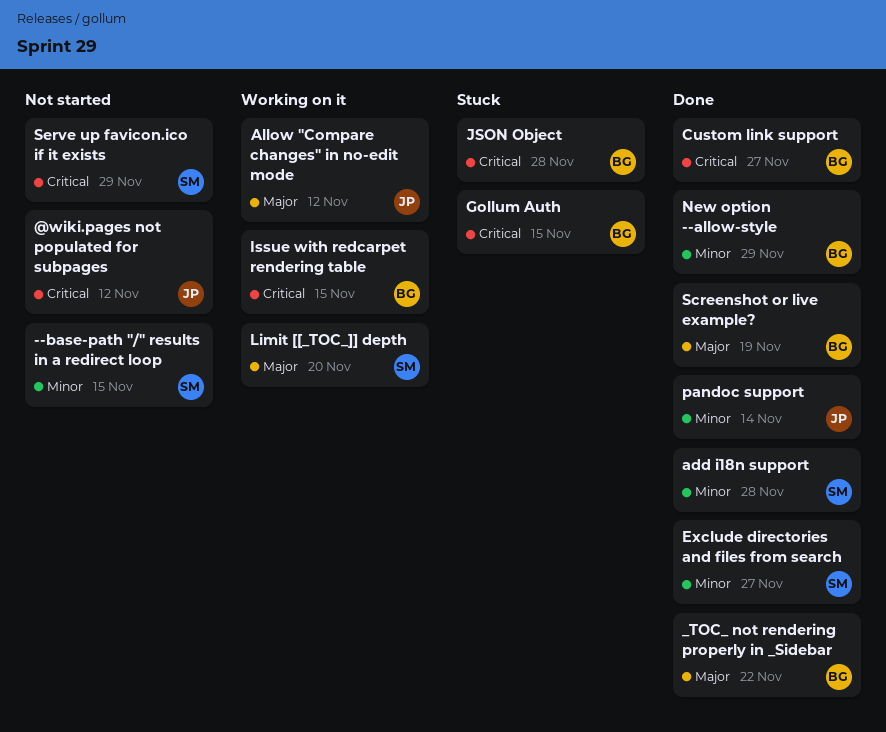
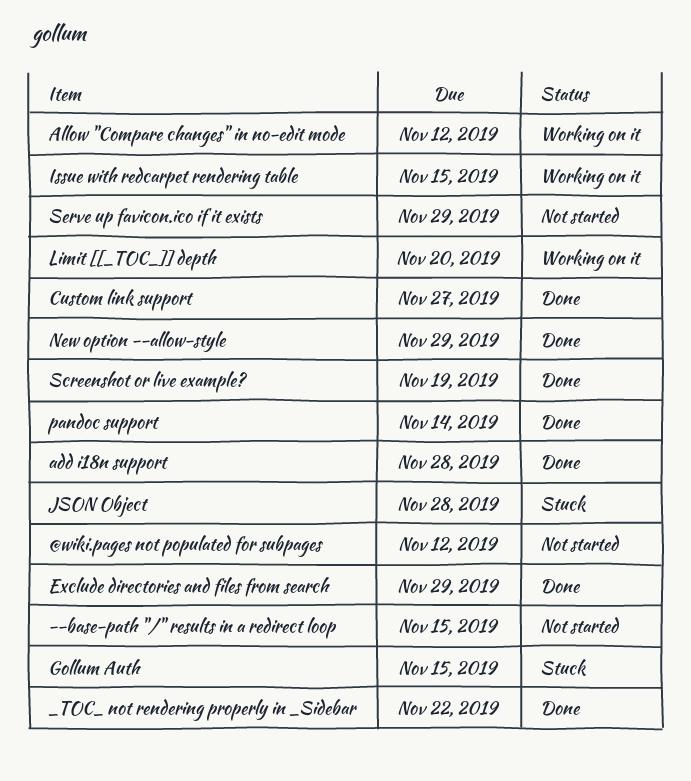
Exclude directories and files from search, due: Nov 27 -> Nov 29

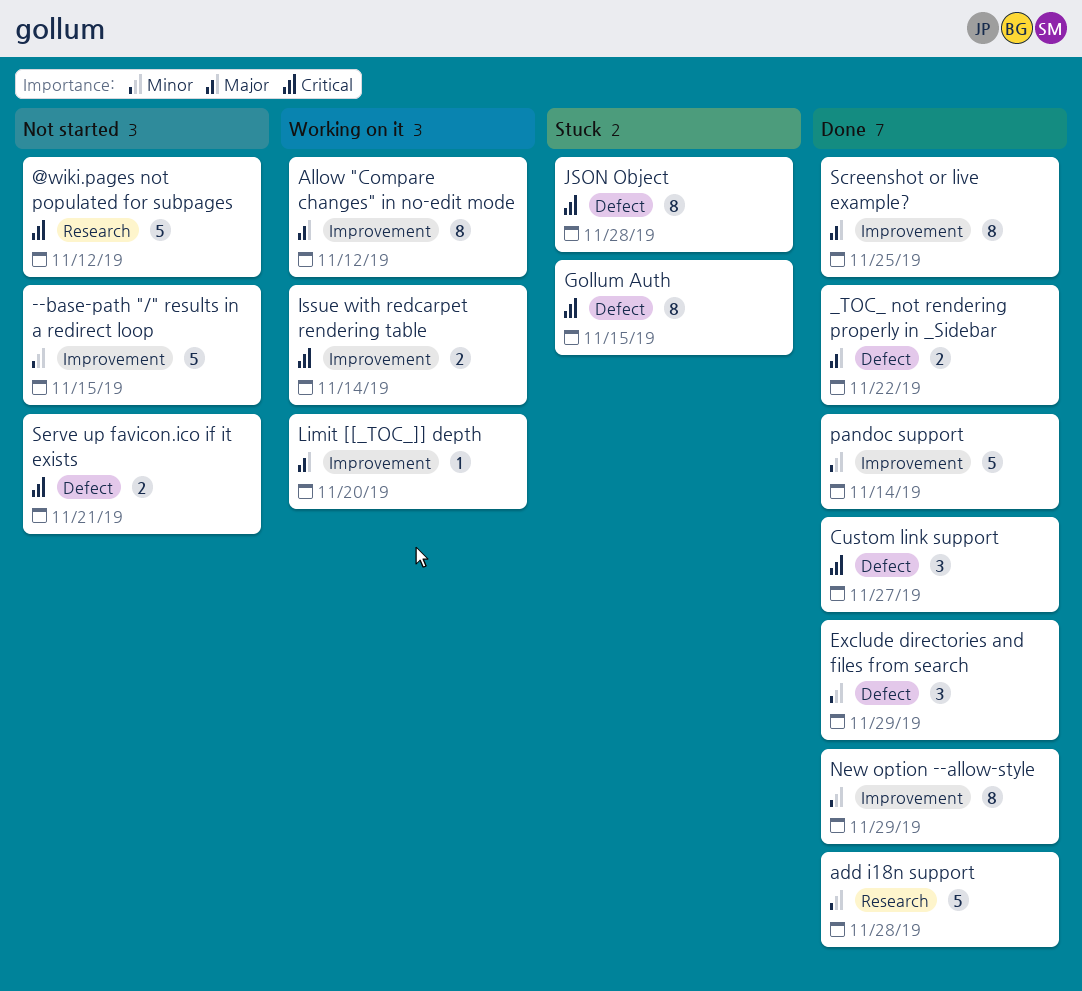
Issue with redcarpet rendering table, due: Nov 15 -> Nov 14
Screenshot or live example?, due: Nov 19 -> Nov 25
Serve up favicon.ico if it exists, due: Nov 29 -> Nov 21

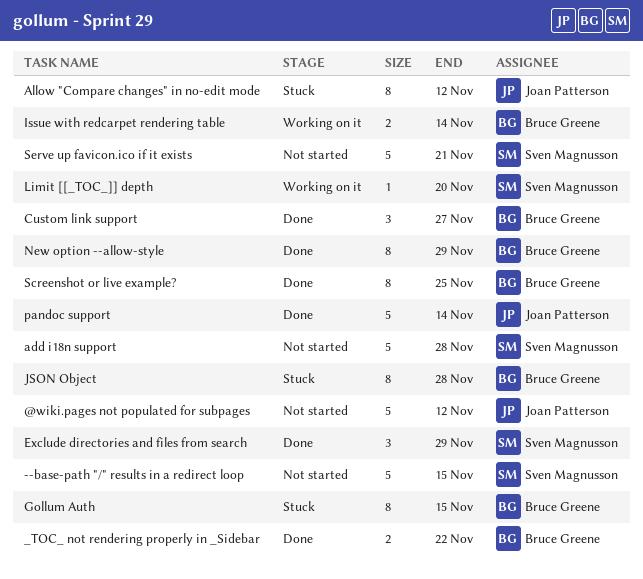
add i18n support, status: Done -> Not started
Allow "Compare changes" in no-edit mode, status: Working on it -> Stuck
Serve up favicon.ico if it exists, estimate: 2 -> 5

